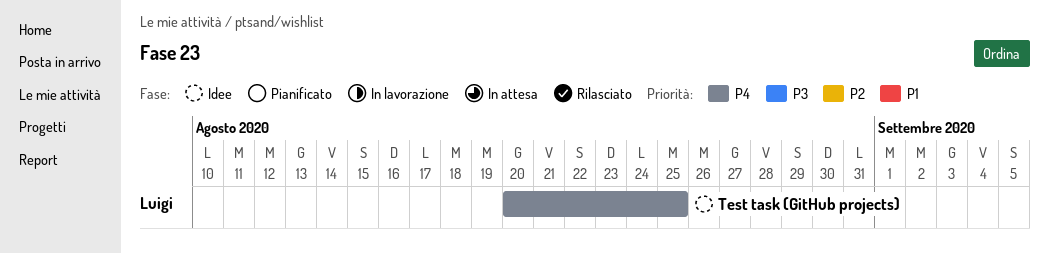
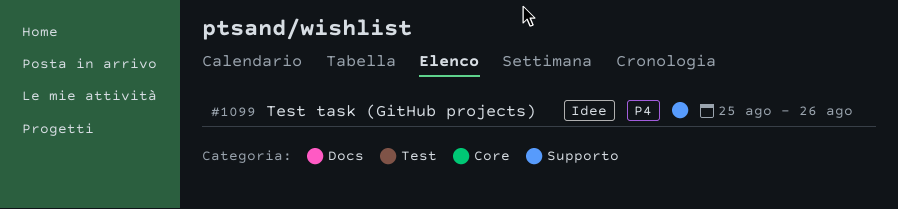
Test task (GitHub projects), start: Aug 20 -> Aug 25
Test task (GitHub projects), due: Aug 25 -> Aug 26

